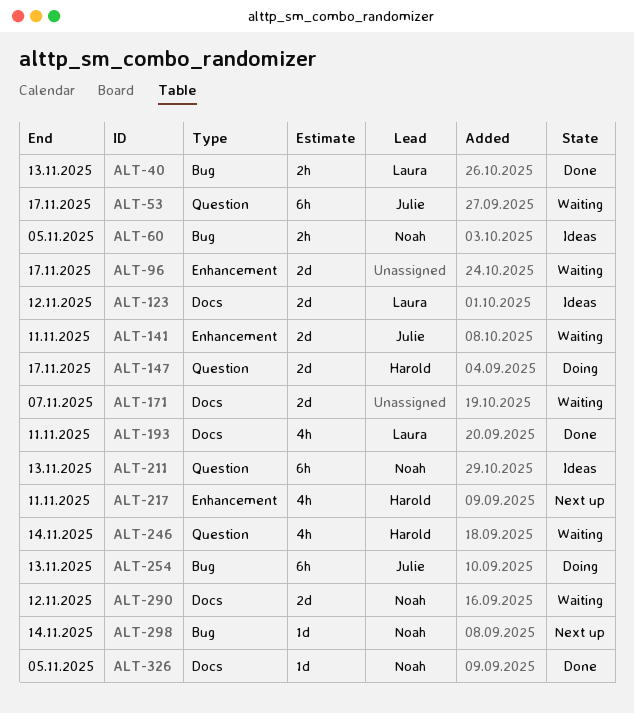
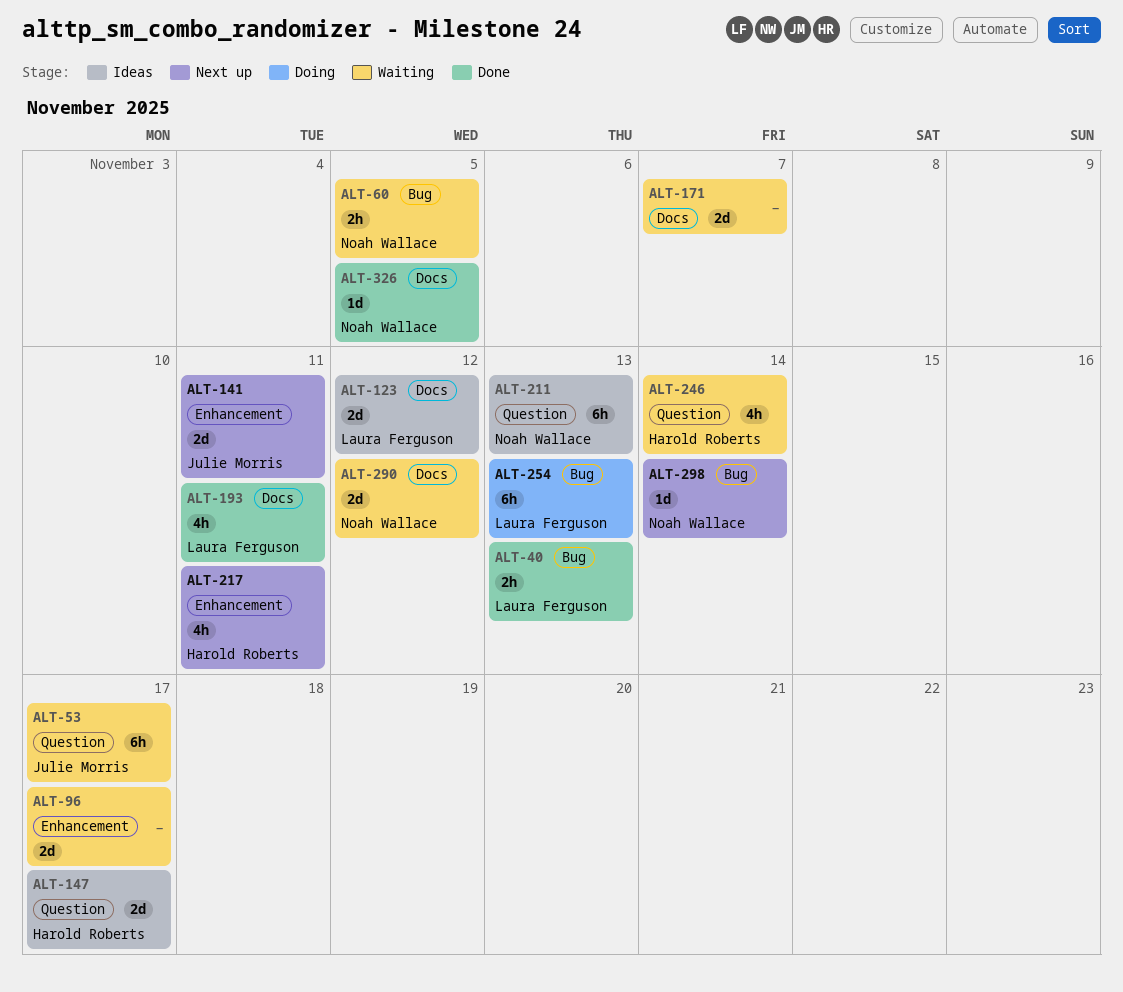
ALT-60, status: Ideas -> Waiting
ALT-141, status: Waiting -> Next up
ALT-147, status: Doing -> Ideas
ALT-254, owner: Julie Morris -> Laura Ferguson

